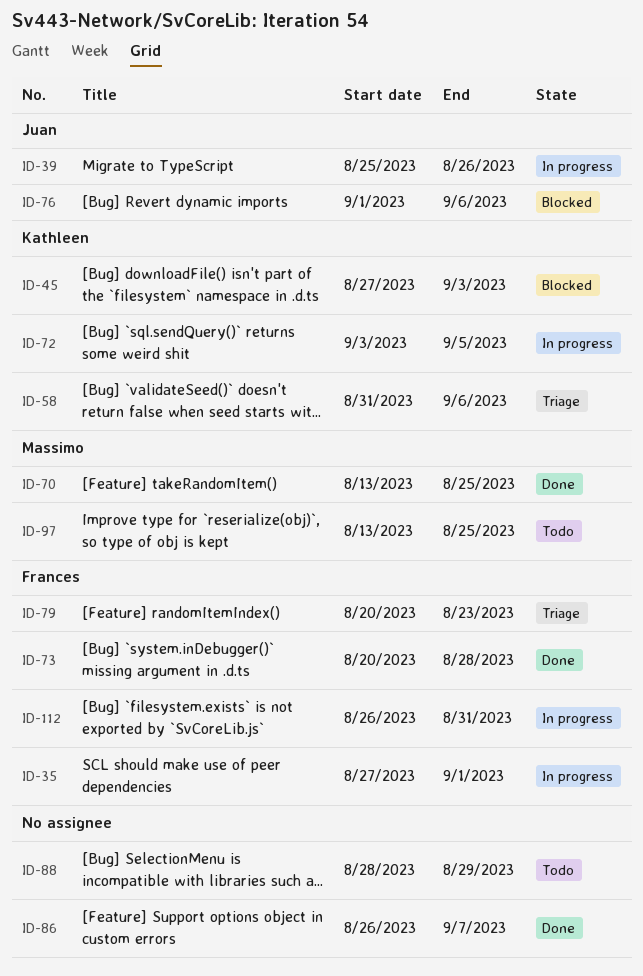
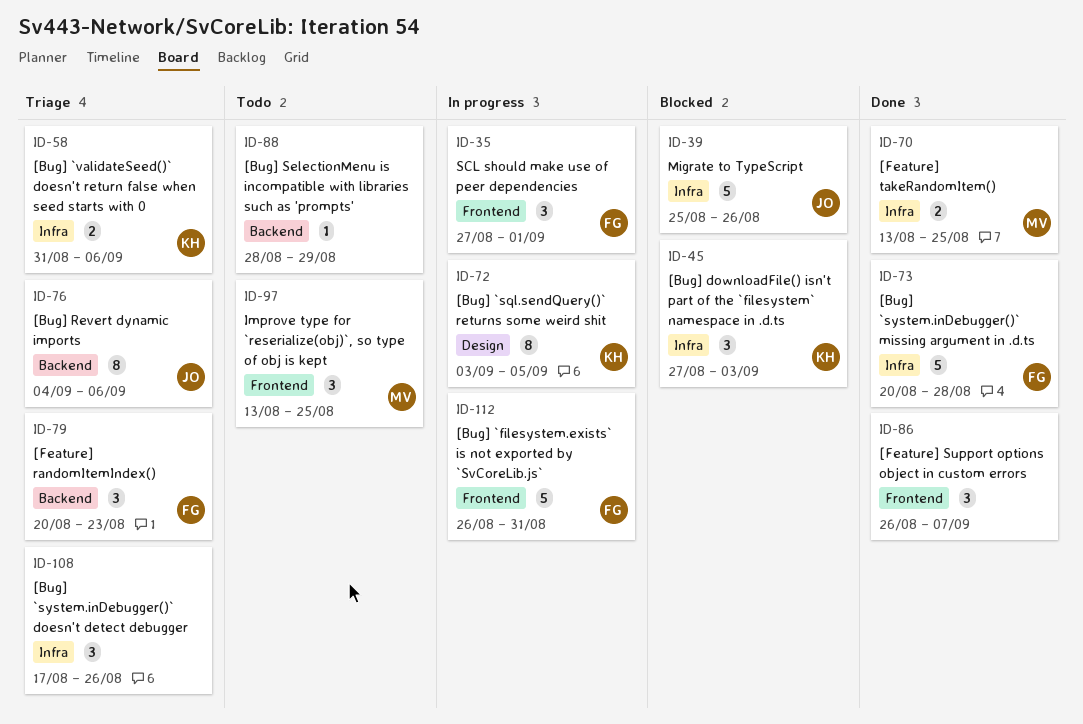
ID-39, status: In progress -> Blocked
ID-76, status: Blocked -> Triage
ID-76, start: Sep 1 -> Sep 4
ID-108: none -> present

